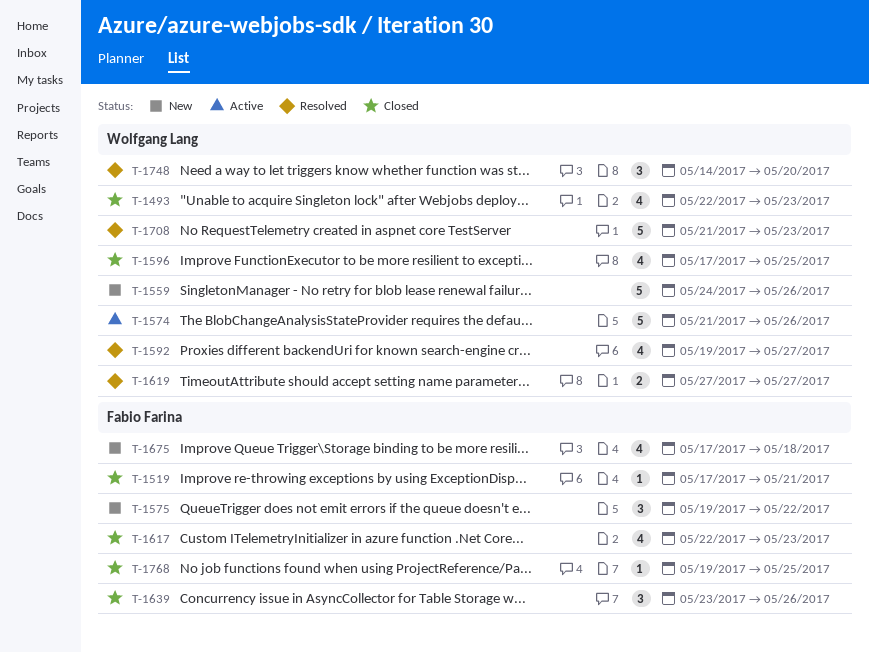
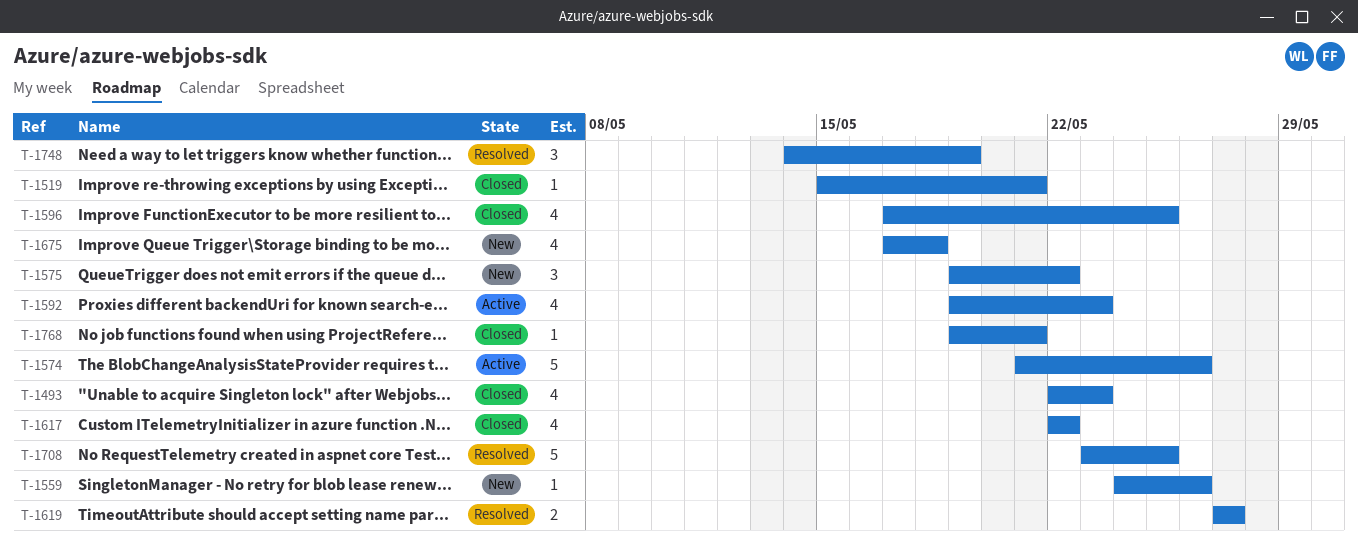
T-1519, start: May 17 -> May 15
T-1559, estimate: 5 -> 1
T-1592, status: Resolved -> Active
T-1592, due: May 27 -> May 23
T-1617, due: May 23 -> May 22
T-1639: present -> none
T-1708, start: May 21 -> May 23
T-1708, due: May 23 -> May 25
T-1748, due: May 20 -> May 19
T-1768, due: May 25 -> May 21

